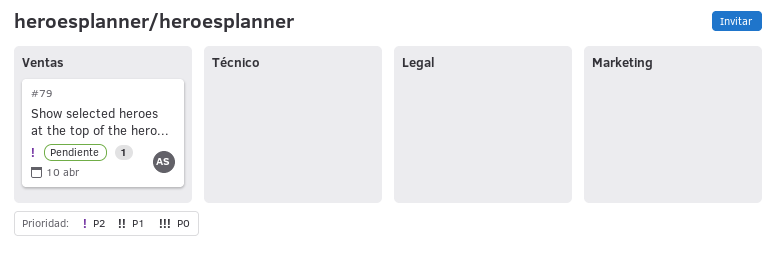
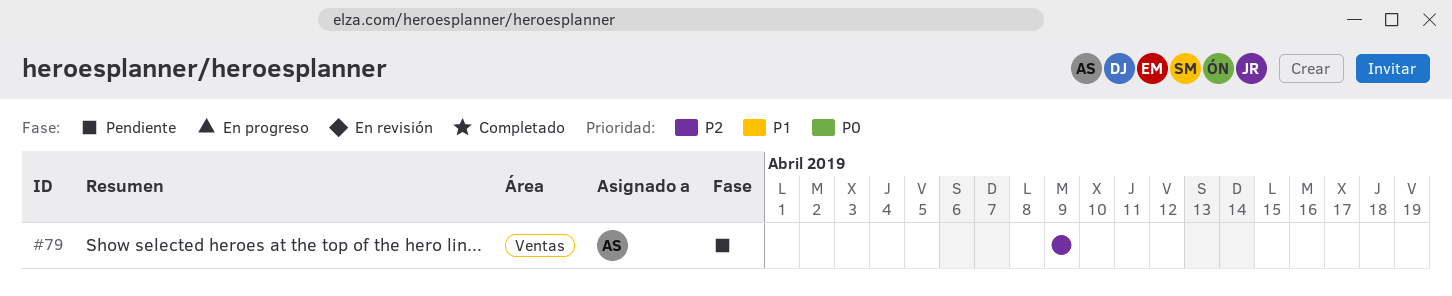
#79, due: Apr 10 -> Apr 9

